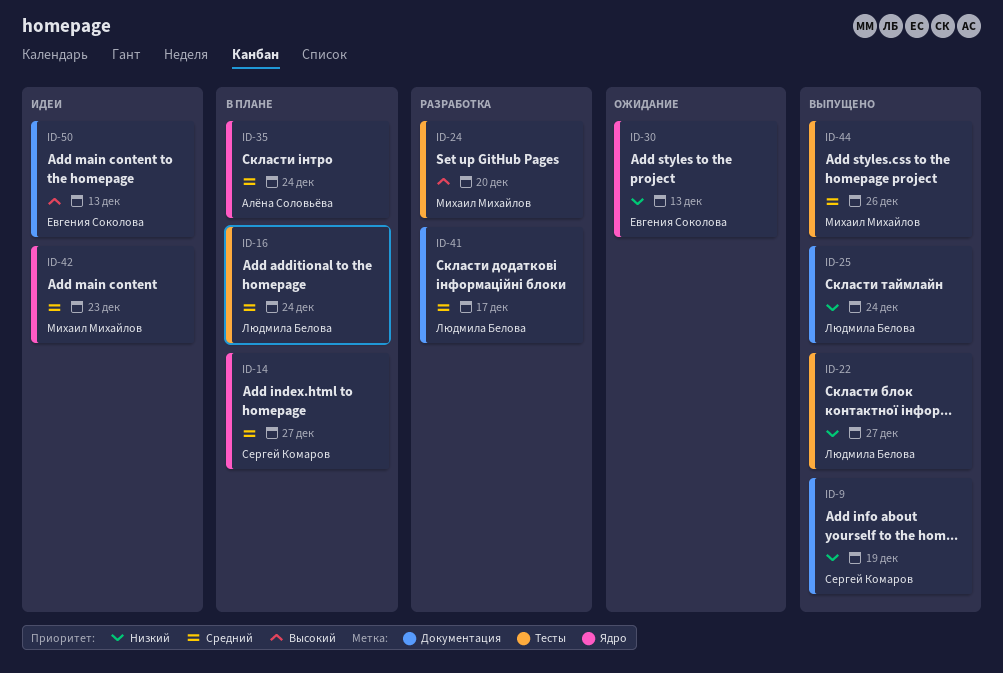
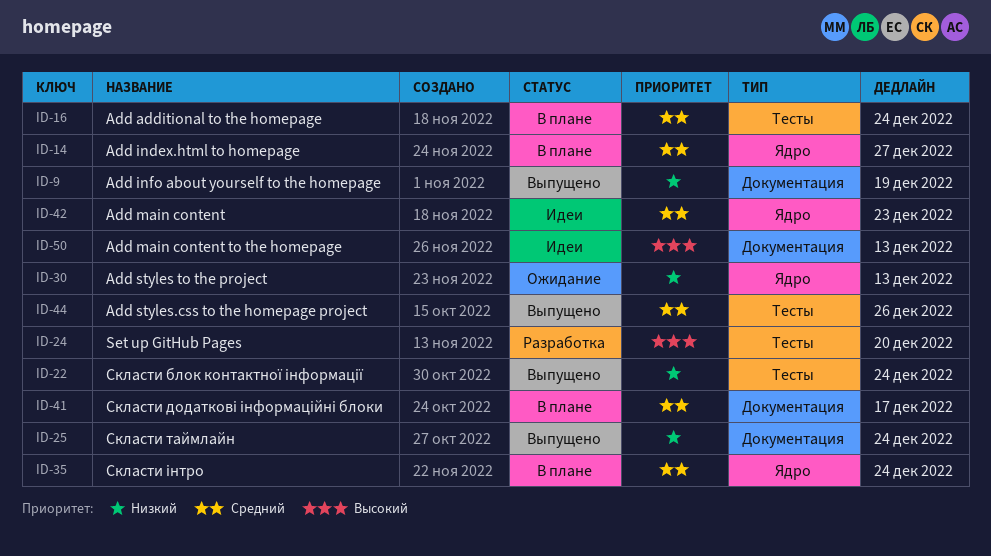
ID-22, due: Dec 27 -> Dec 24
ID-41, status: Разработка -> В плане

